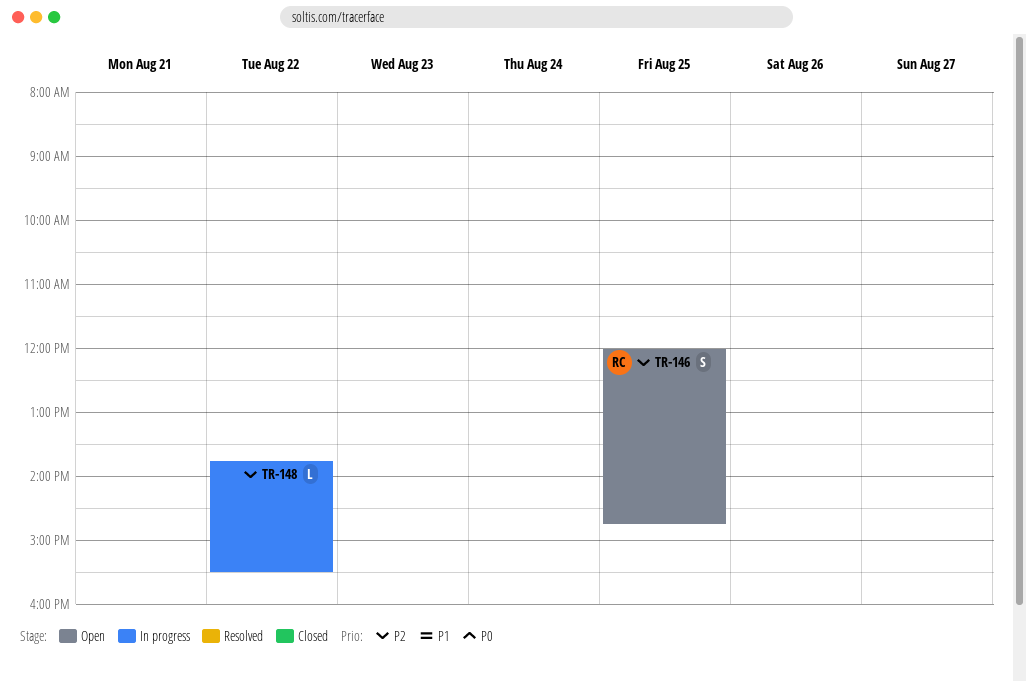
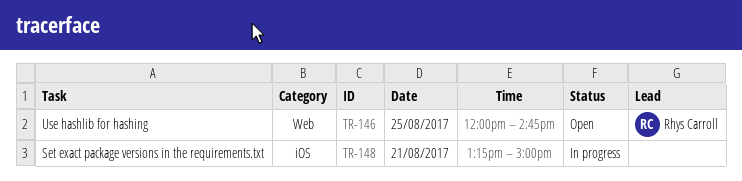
TR-148, day: Aug 22 -> Aug 21
TR-148, begins: 13:45 -> 13:15
TR-148, ends: 15:30 -> 15:00

